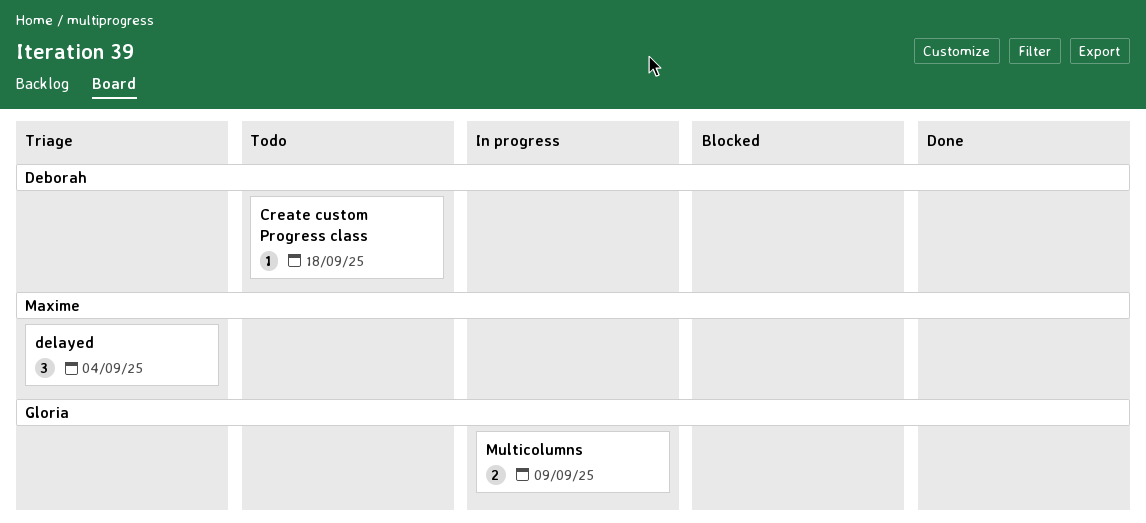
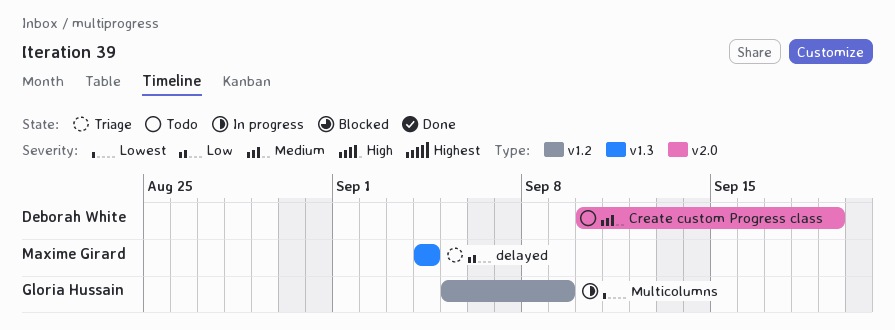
Create custom Progress class, due: Sep 18 -> Sep 19

